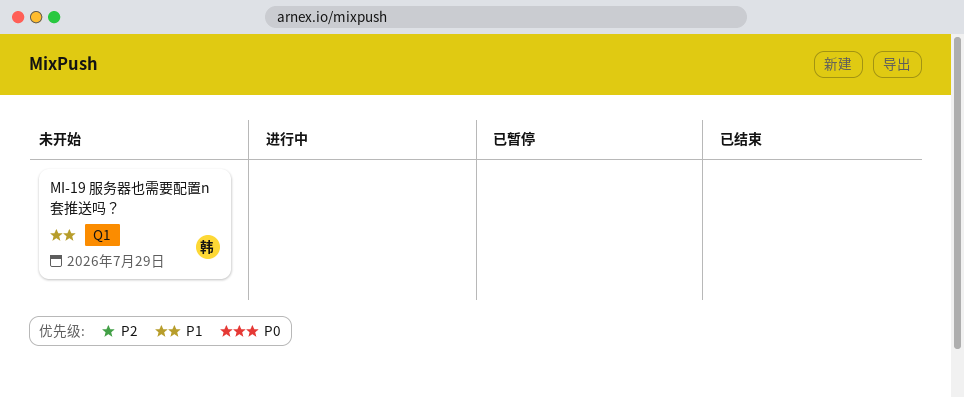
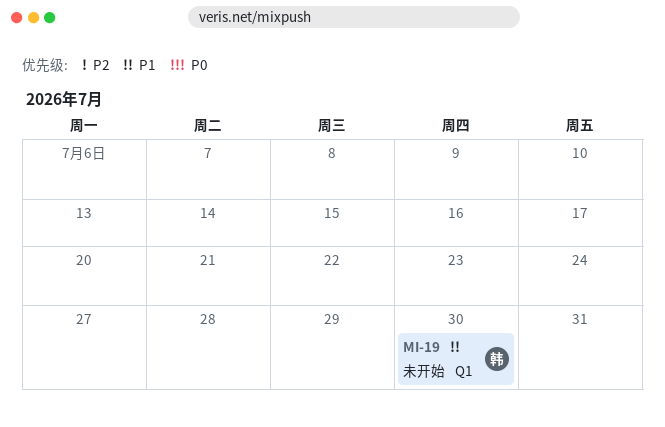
MI-19, due: Jul 29 -> Jul 30

